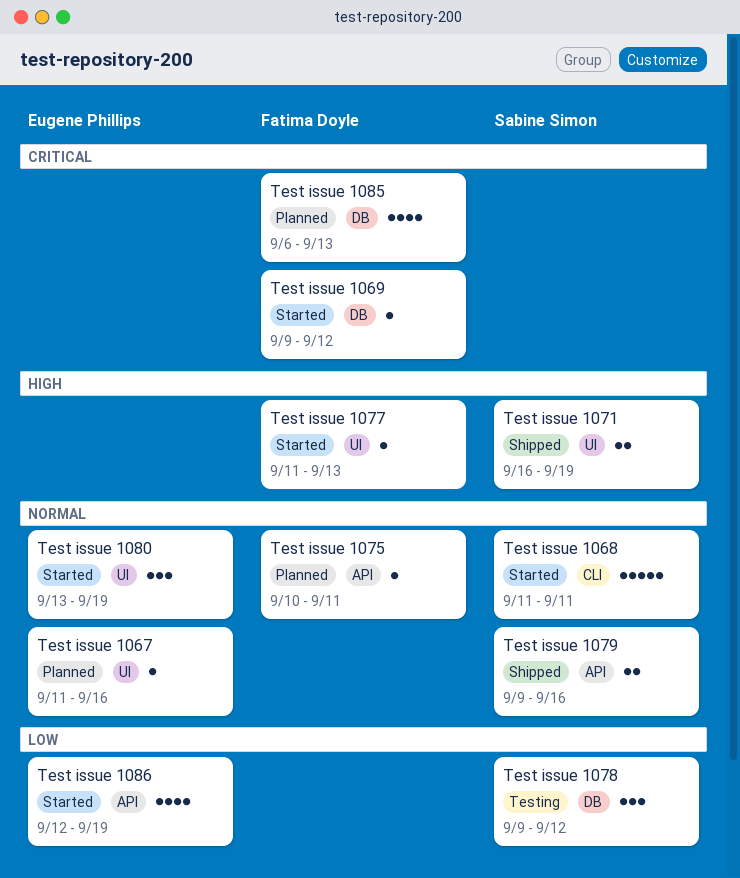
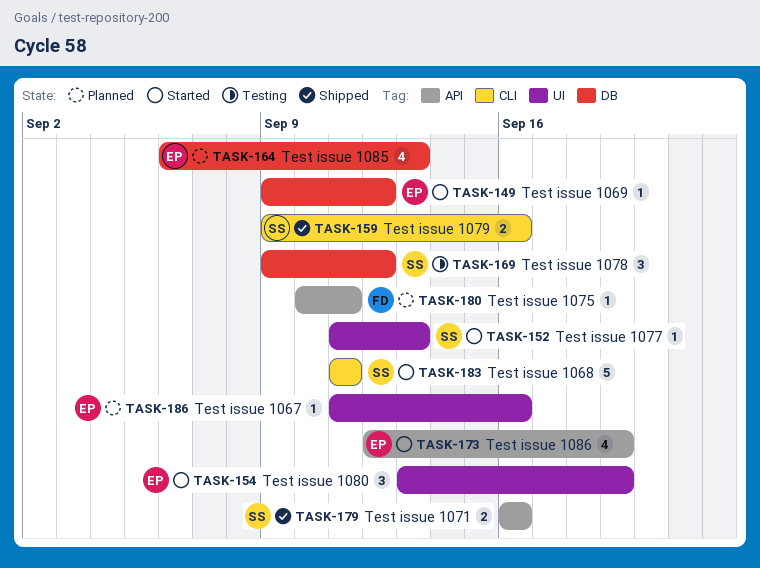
Test issue 1069, owner: Fatima Doyle -> Eugene Phillips
Test issue 1071, label: UI -> API
Test issue 1071, due: Sep 19 -> Sep 16
Test issue 1077, owner: Fatima Doyle -> Sabine Simon
Test issue 1079, label: API -> CLI
Test issue 1085, owner: Fatima Doyle -> Eugene Phillips

